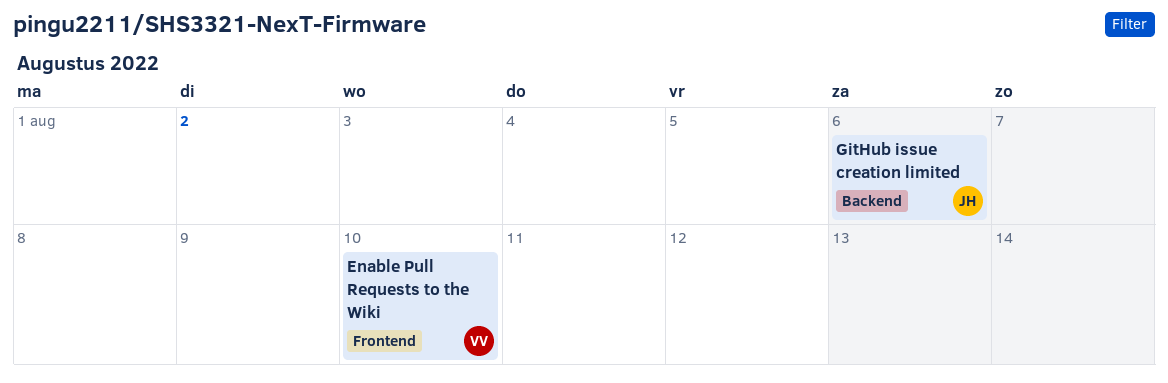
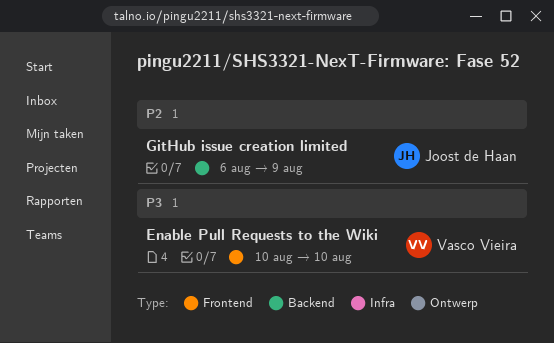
GitHub issue creation limited, due: Aug 6 -> Aug 9

